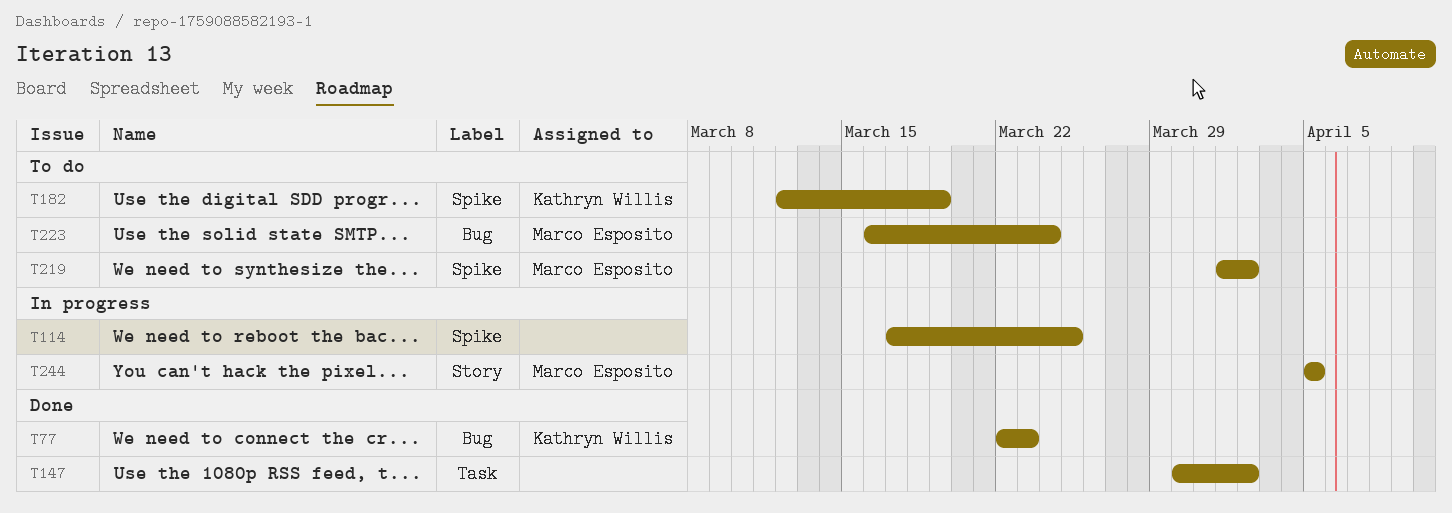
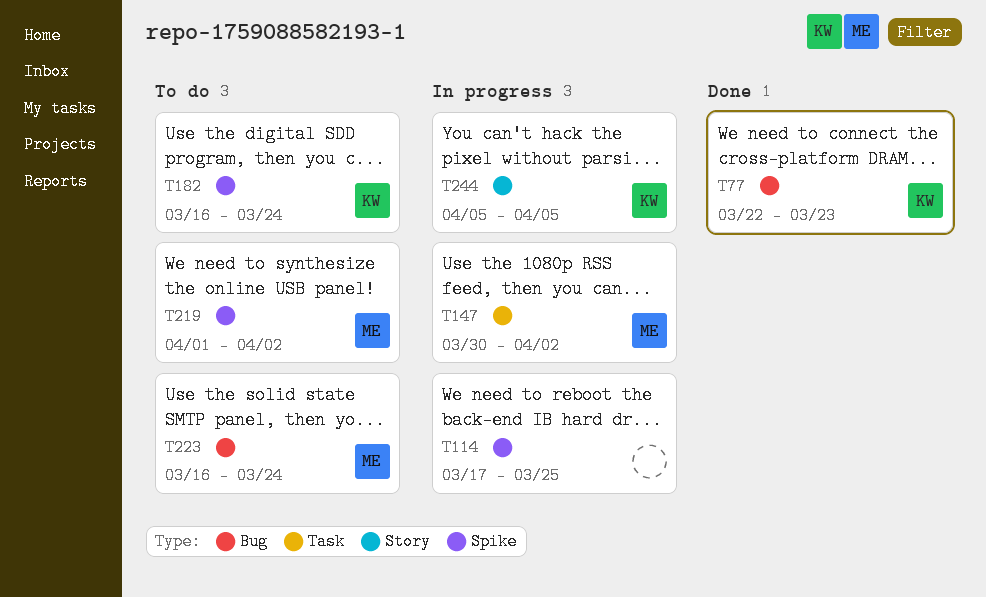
T147, status: Done -> In progress
T147, owner: none -> Marco Esposito
T182, start: Mar 12 -> Mar 16
T182, due: Mar 19 -> Mar 24
T244, owner: Marco Esposito -> Kathryn Willis

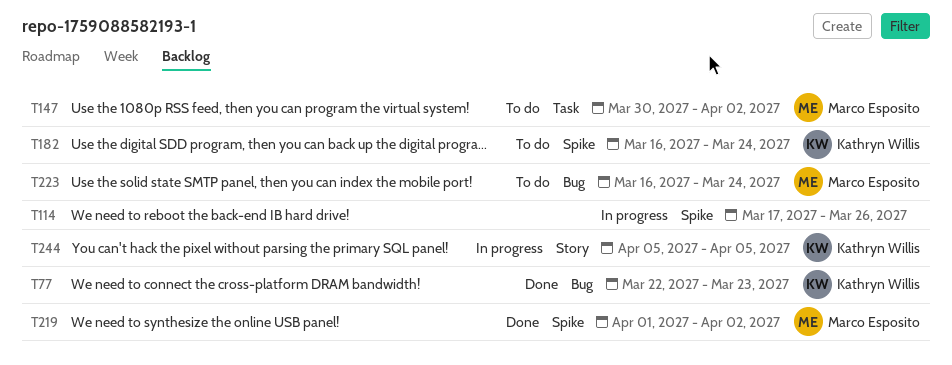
T114, due: Mar 25 -> Mar 26
T147, status: In progress -> To do
T219, status: To do -> Done

